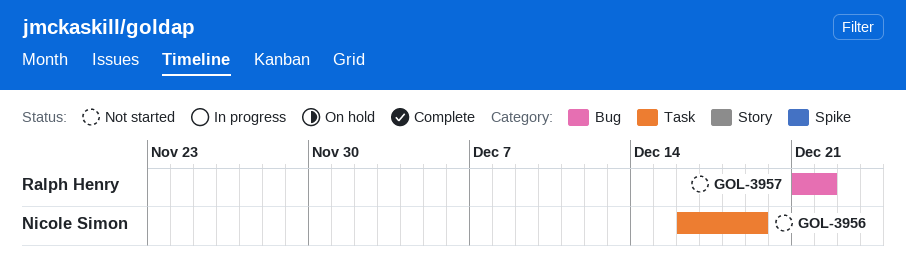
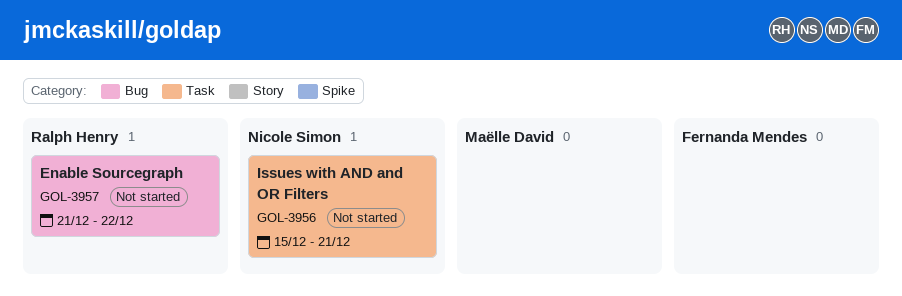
GOL-3956, start: Dec 16 -> Dec 15
GOL-3956, due: Dec 19 -> Dec 21

